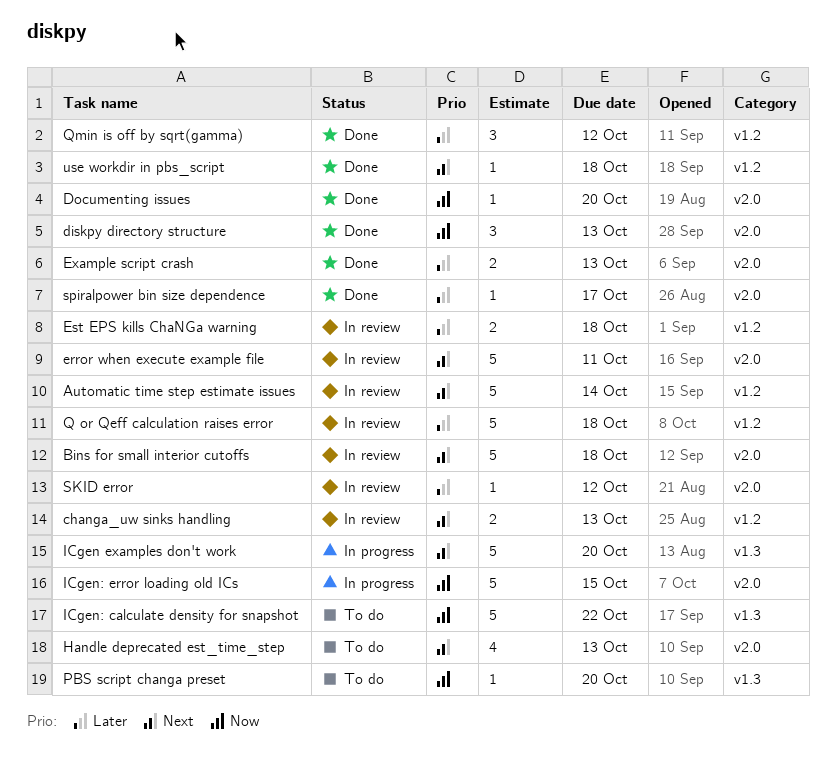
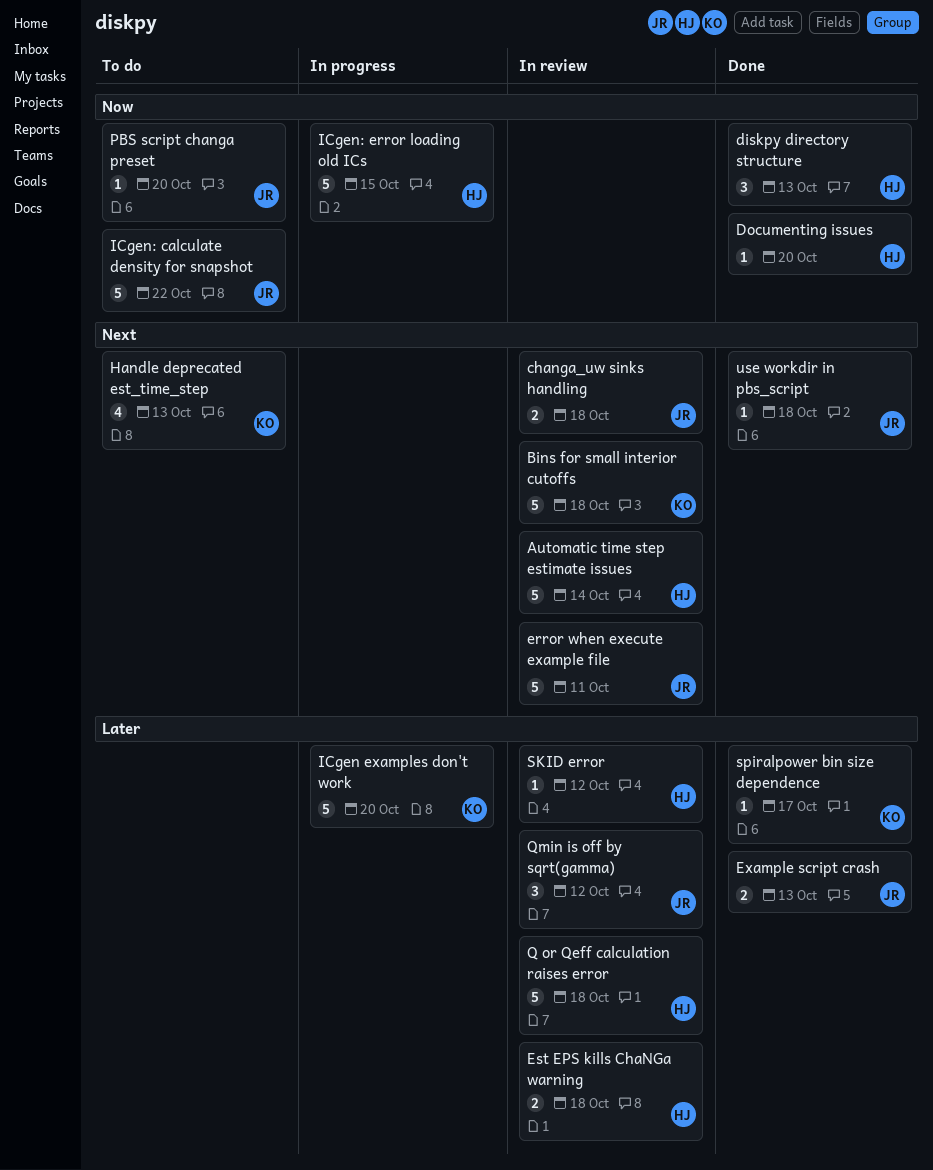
changa_uw sinks handling, due: Oct 13 -> Oct 18
ICgen examples don't work, priority: Next -> Later
Qmin is off by sqrt(gamma), status: Done -> In review

